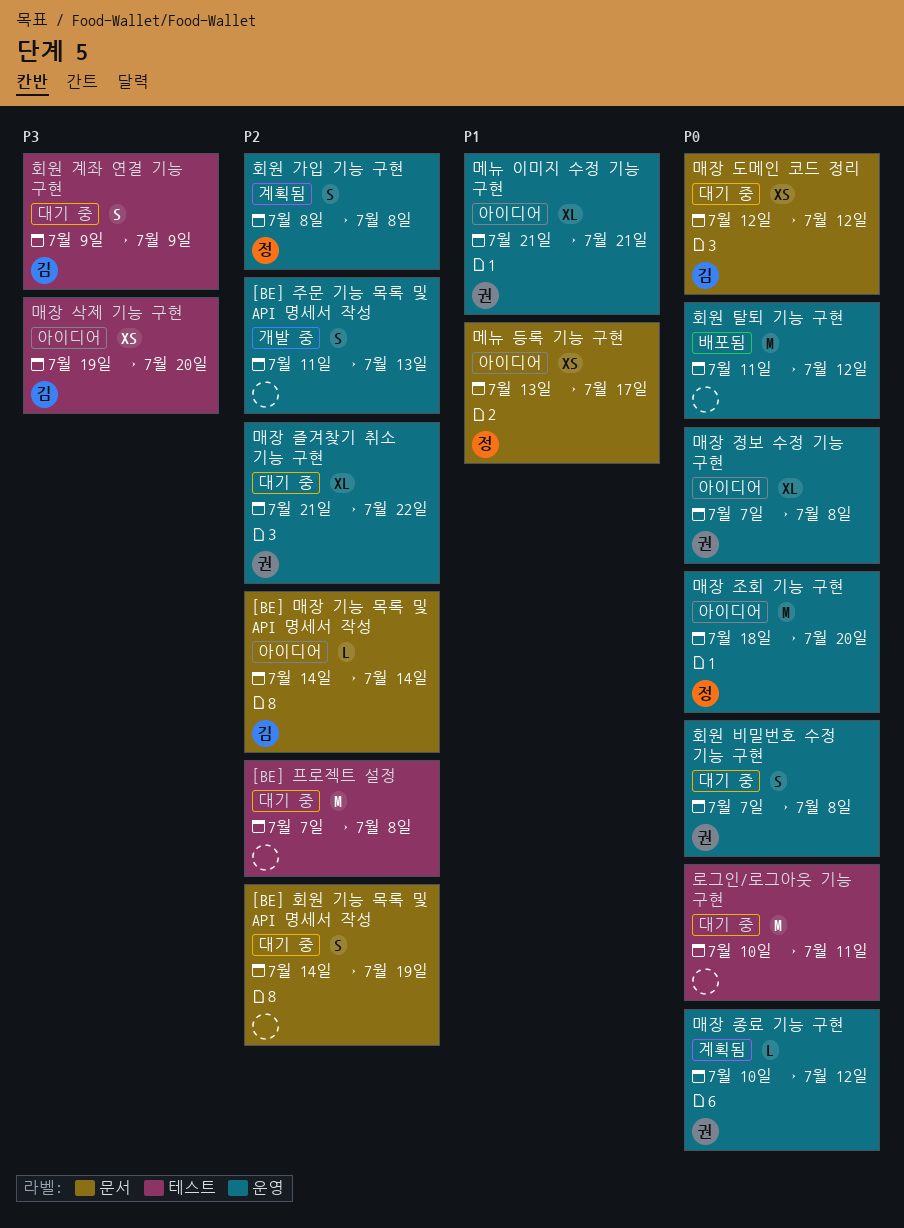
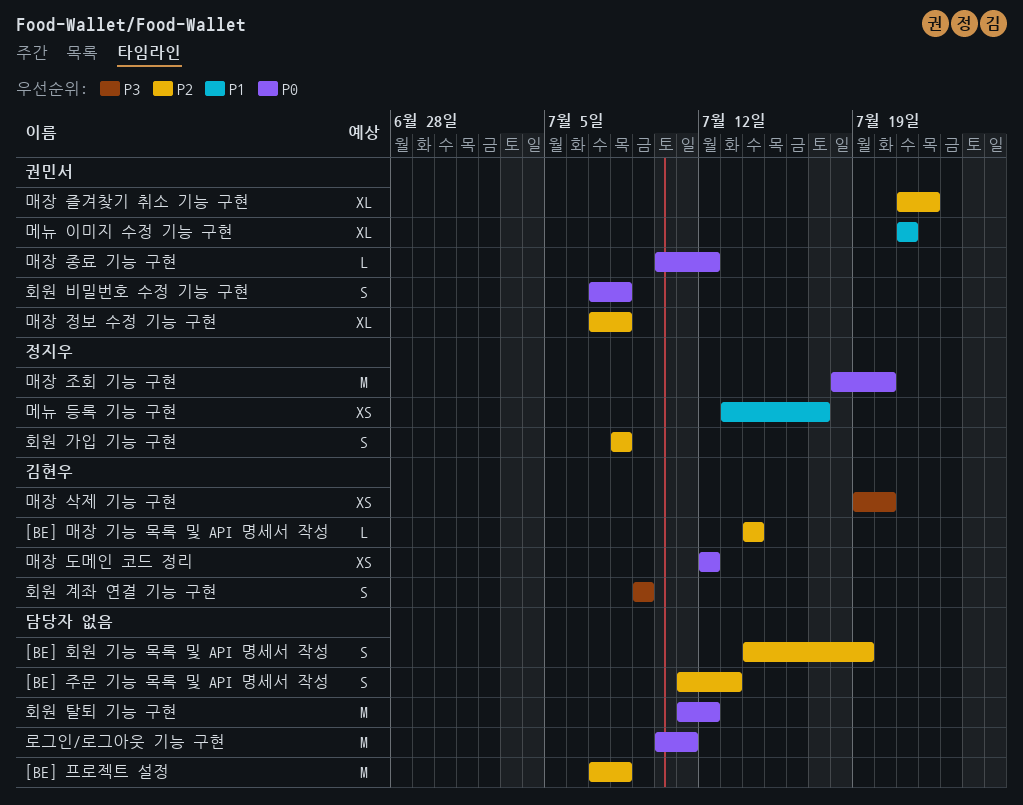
매장 정보 수정 기능 구현, priority: P0 -> P2

